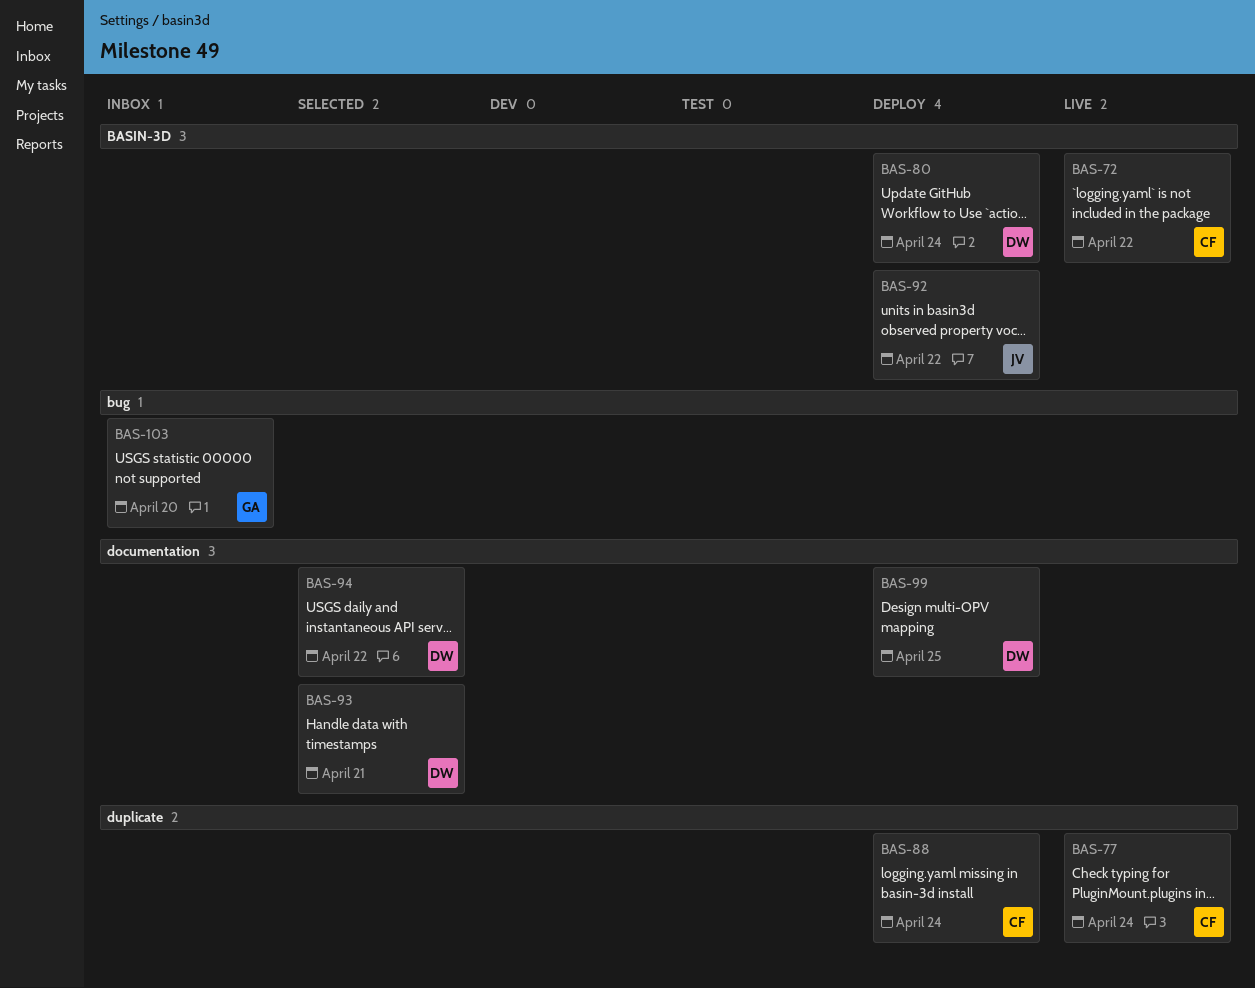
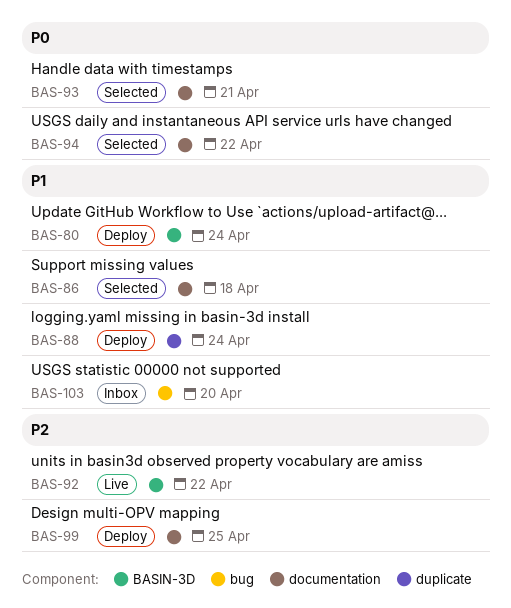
BAS-72: present -> none
BAS-77: present -> none
BAS-86: none -> present
BAS-92, status: Deploy -> Live

